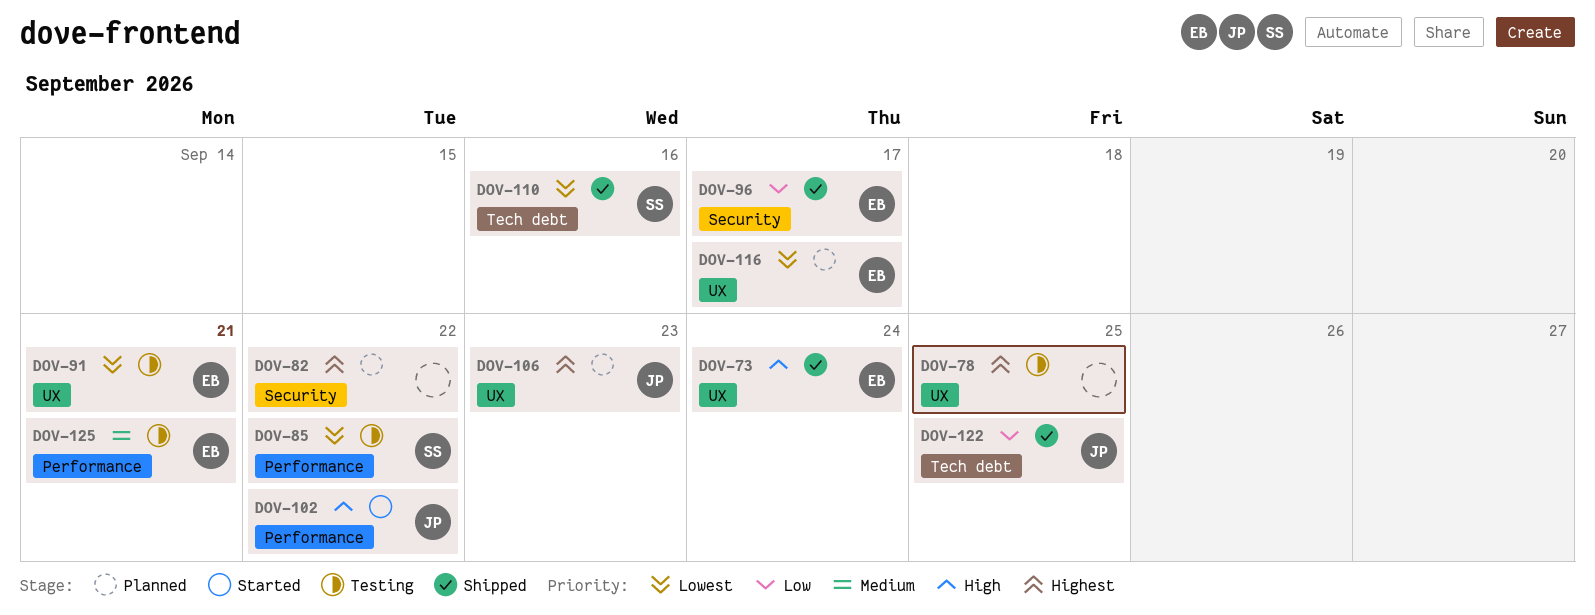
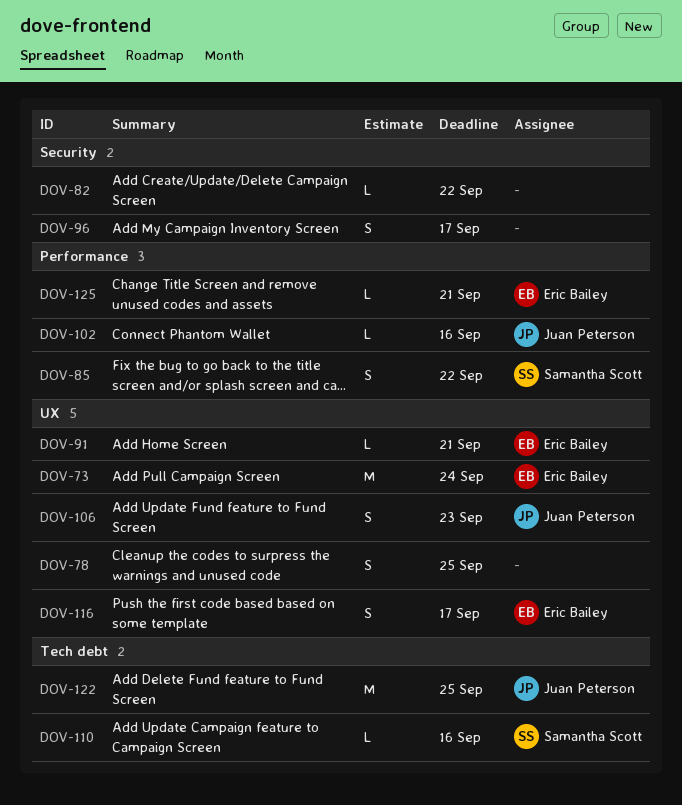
DOV-96, owner: Eric Bailey -> none
DOV-102, due: Sep 22 -> Sep 16

